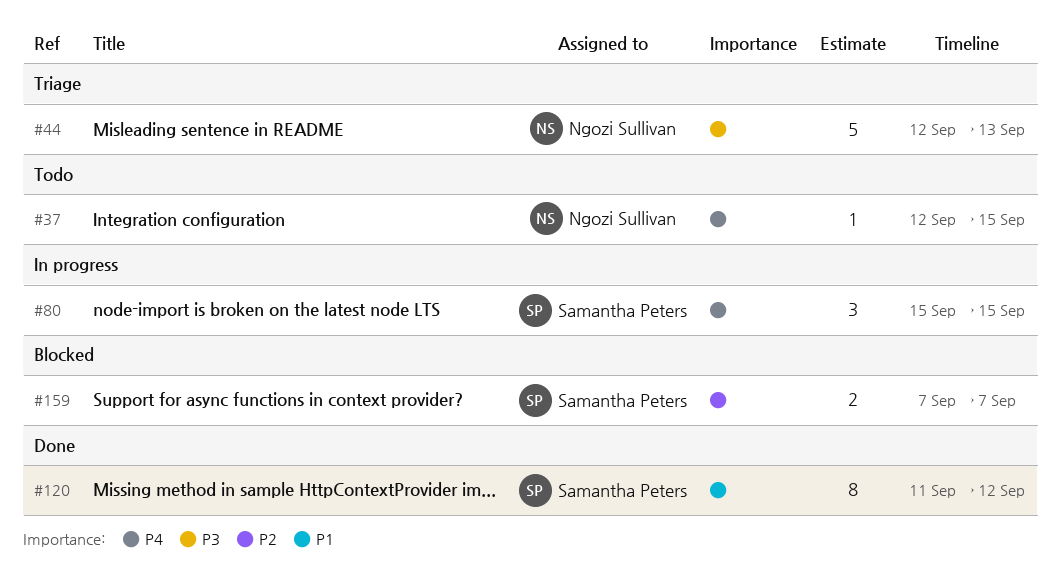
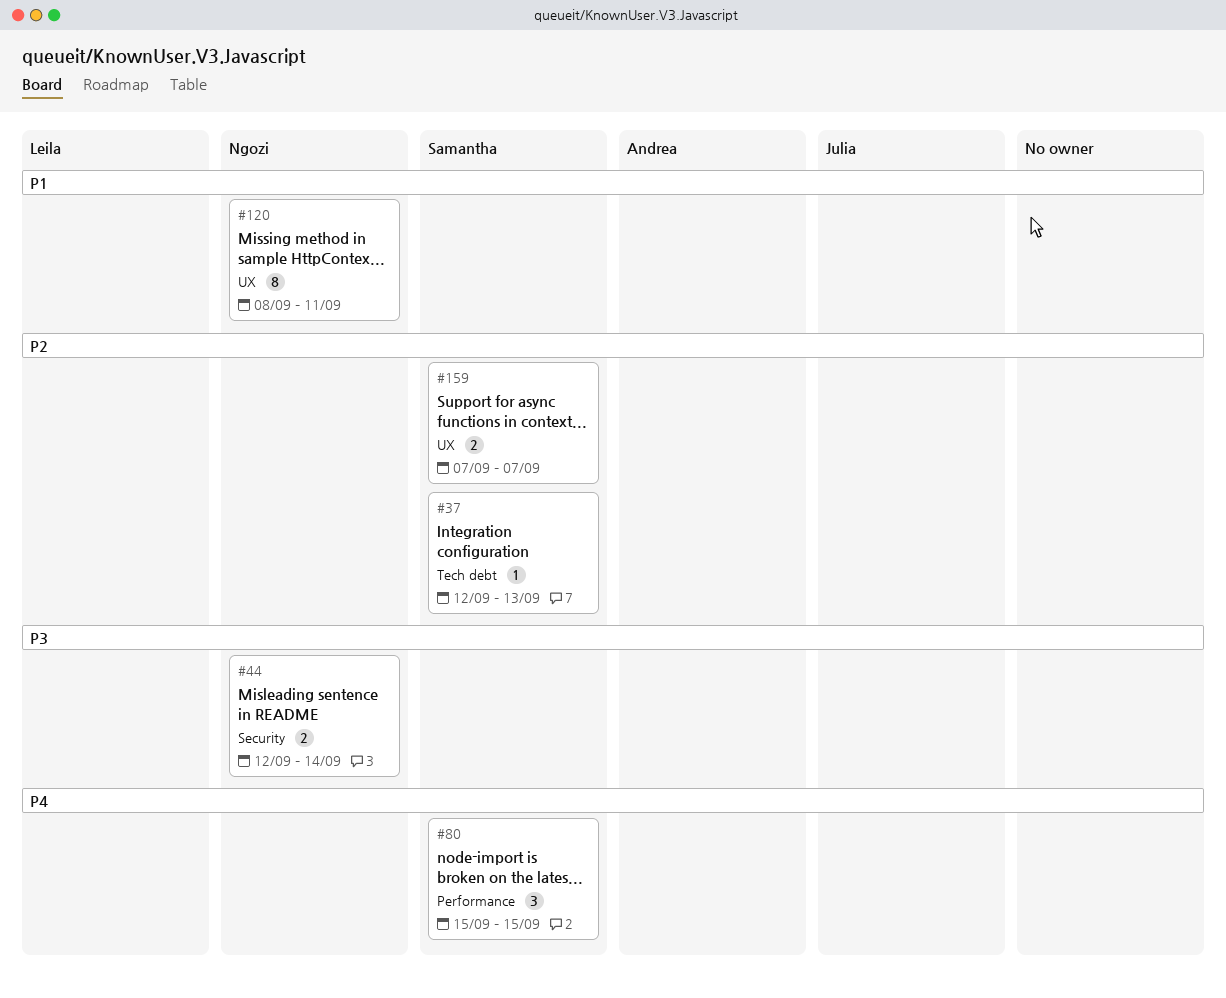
#37, owner: Ngozi Sullivan -> Samantha Peters
#37, priority: P4 -> P2
#37, due: Sep 15 -> Sep 13
#44, estimate: 5 -> 2
#44, due: Sep 13 -> Sep 14
#120, owner: Samantha Peters -> Ngozi Sullivan
#120, start: Sep 11 -> Sep 8
#120, due: Sep 12 -> Sep 11

